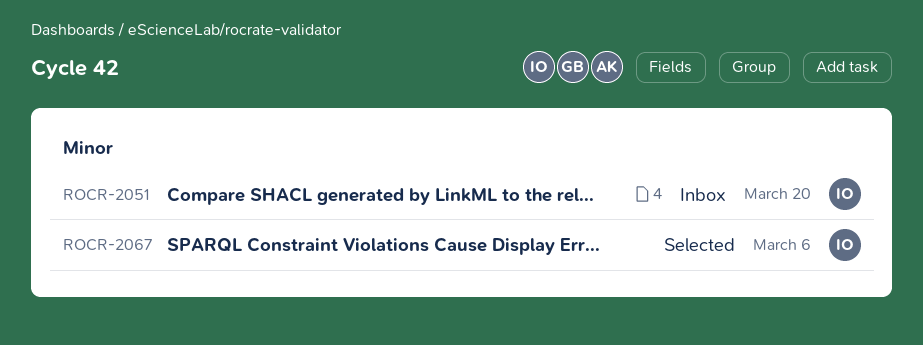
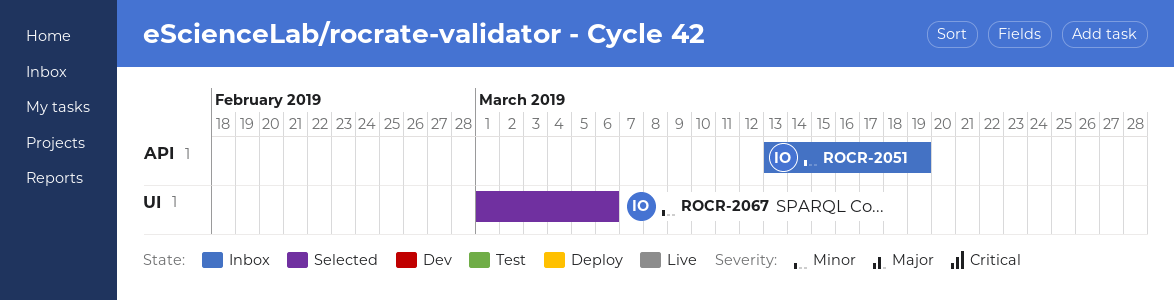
ROCR-2051, due: Mar 20 -> Mar 19

